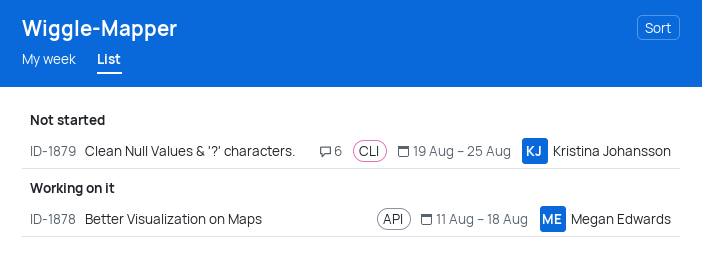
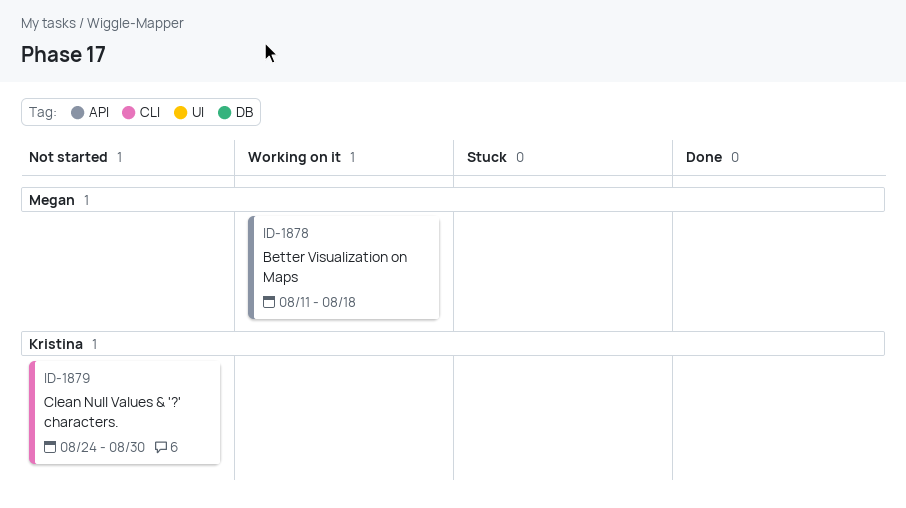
ID-1879, start: Aug 19 -> Aug 24
ID-1879, due: Aug 25 -> Aug 30

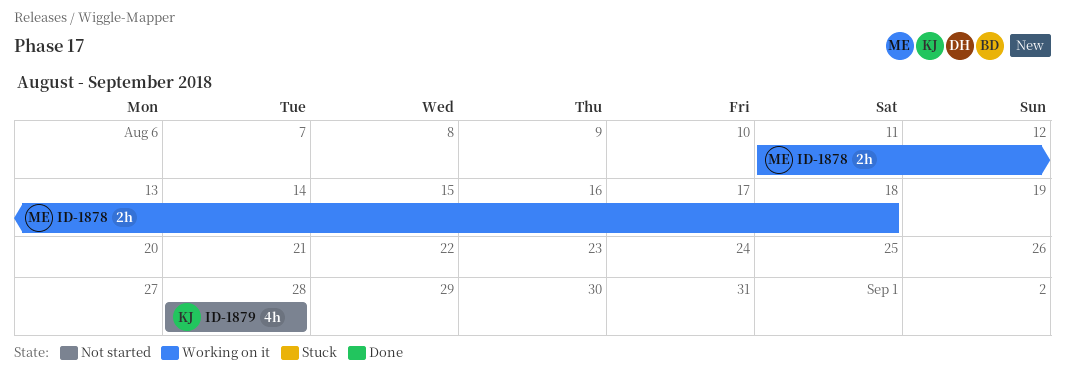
ID-1879, start: Aug 24 -> Aug 28
ID-1879, due: Aug 30 -> Aug 28

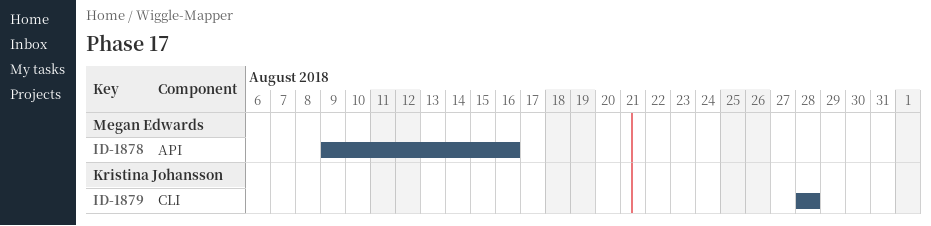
ID-1878, start: Aug 11 -> Aug 9
ID-1878, due: Aug 18 -> Aug 16

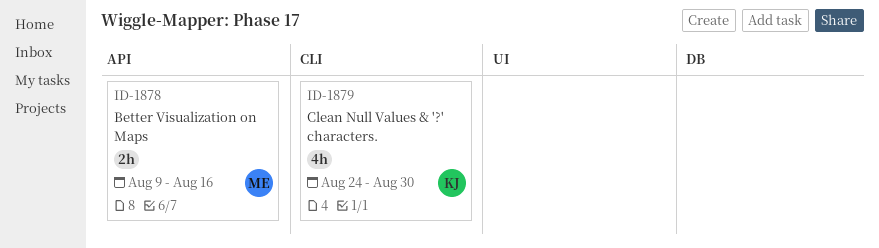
ID-1879, start: Aug 28 -> Aug 24
ID-1879, due: Aug 28 -> Aug 30

